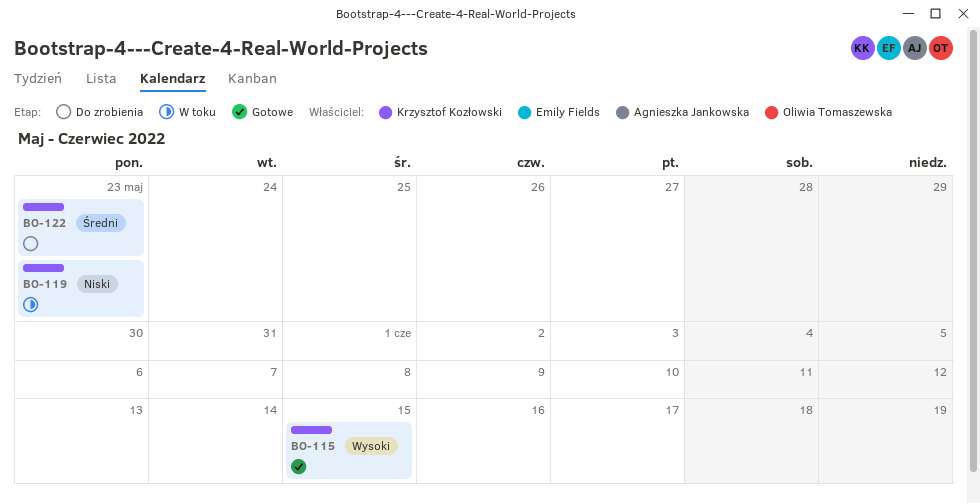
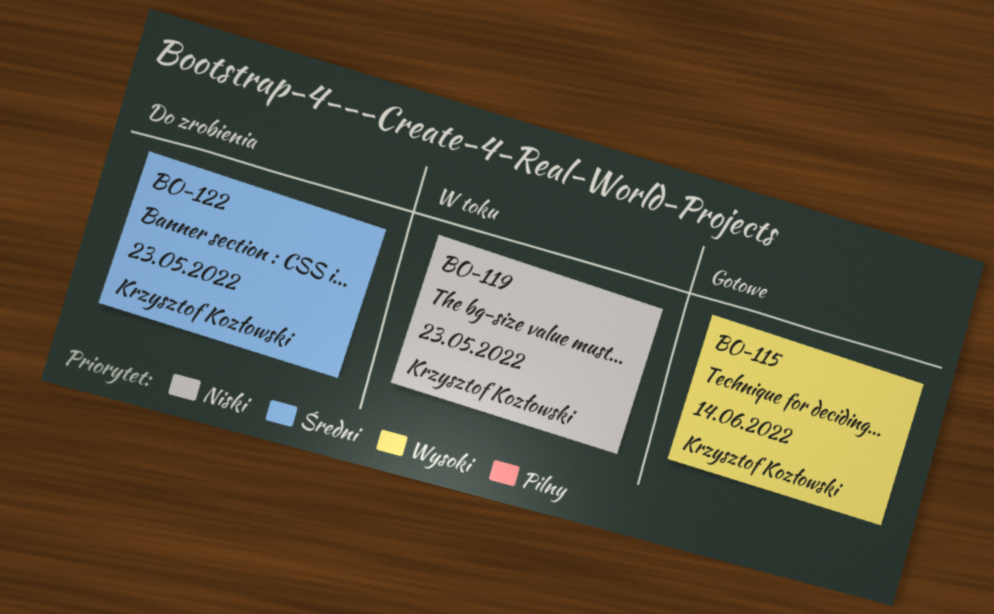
BO-115, due: Jun 15 -> Jun 14

